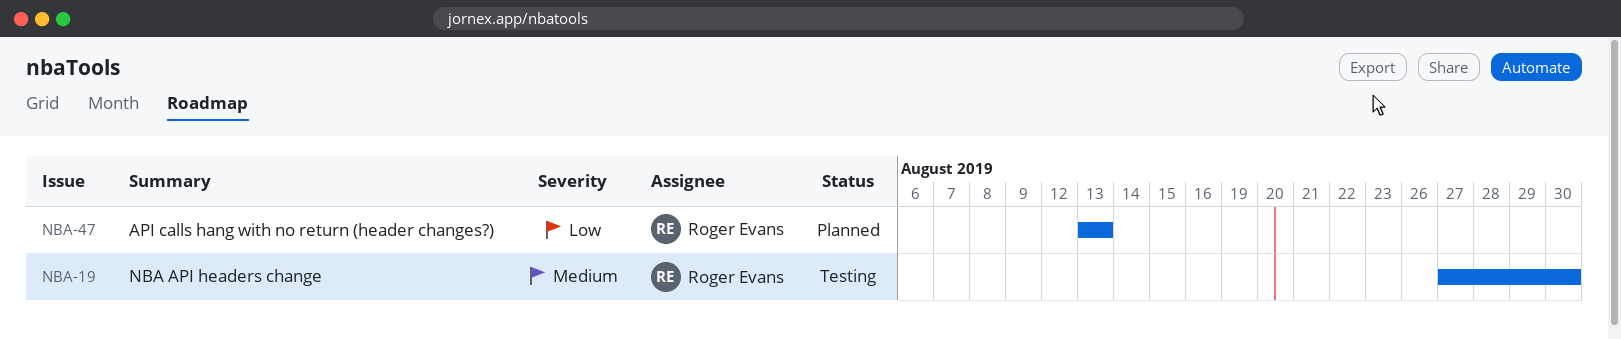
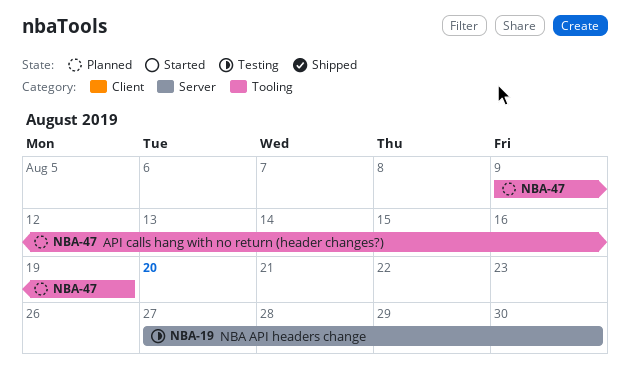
NBA-47, start: Aug 13 -> Aug 9
NBA-47, due: Aug 13 -> Aug 19

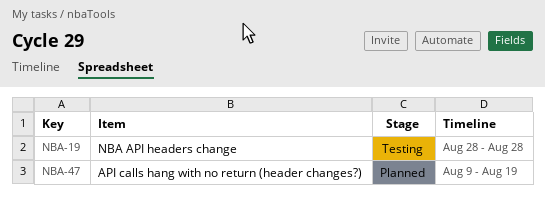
NBA-19, start: Aug 27 -> Aug 28
NBA-19, due: Aug 30 -> Aug 28

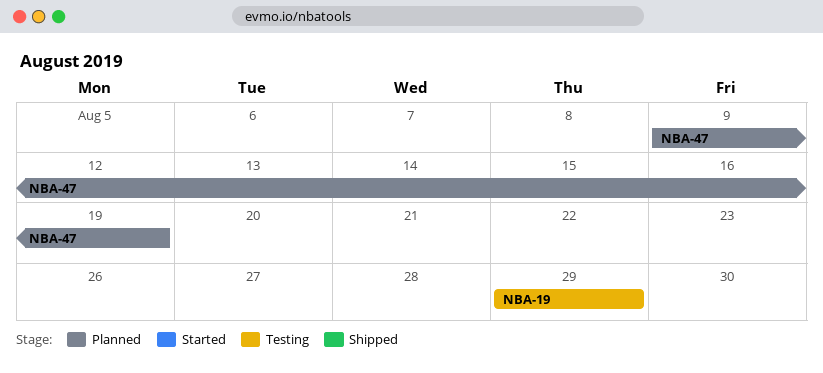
NBA-19, start: Aug 28 -> Aug 29
NBA-19, due: Aug 28 -> Aug 29

